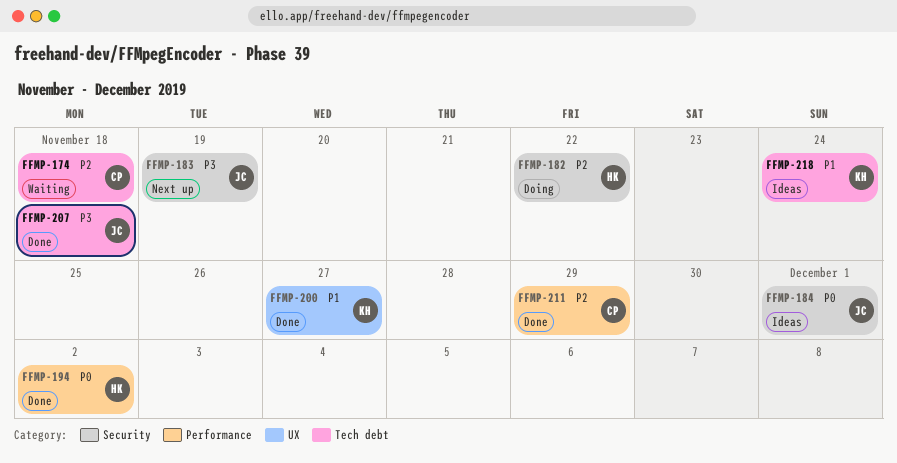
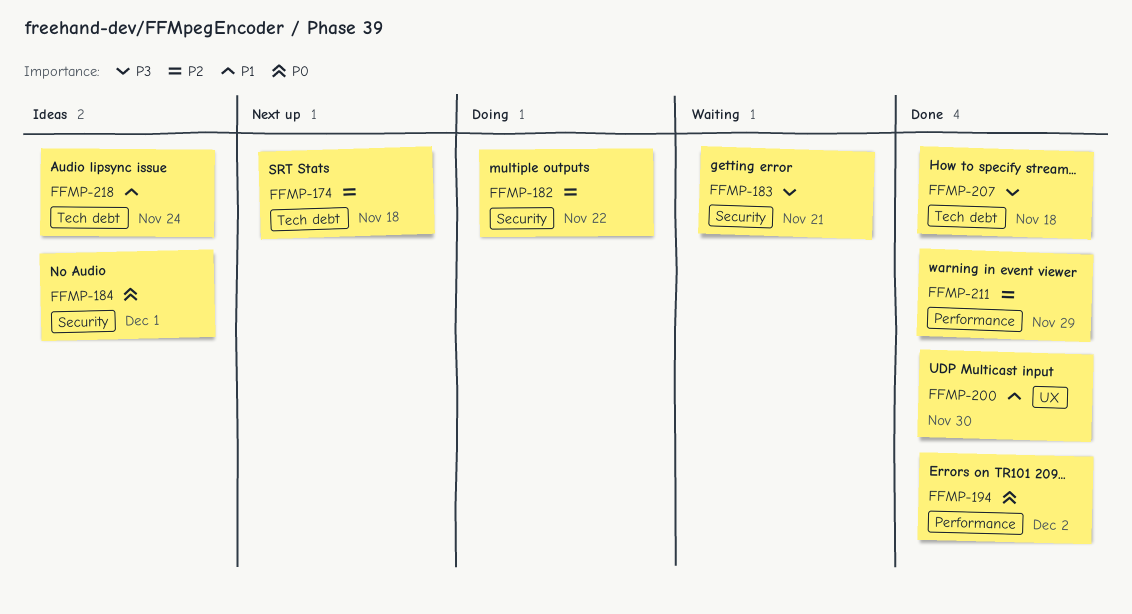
FFMP-174, status: Waiting -> Next up
FFMP-183, status: Next up -> Waiting
FFMP-183, due: Nov 19 -> Nov 21
FFMP-200, due: Nov 27 -> Nov 30

